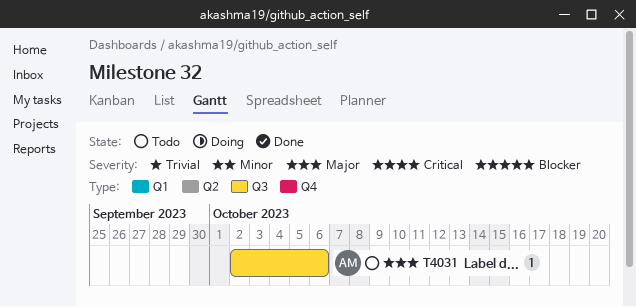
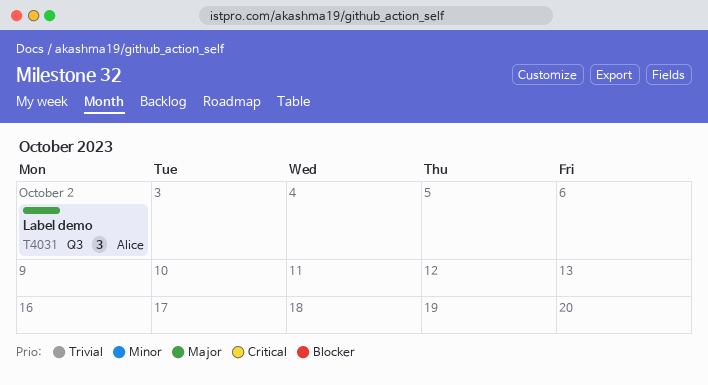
T4031, estimate: 1 -> 3
T4031, due: Oct 6 -> Oct 2

